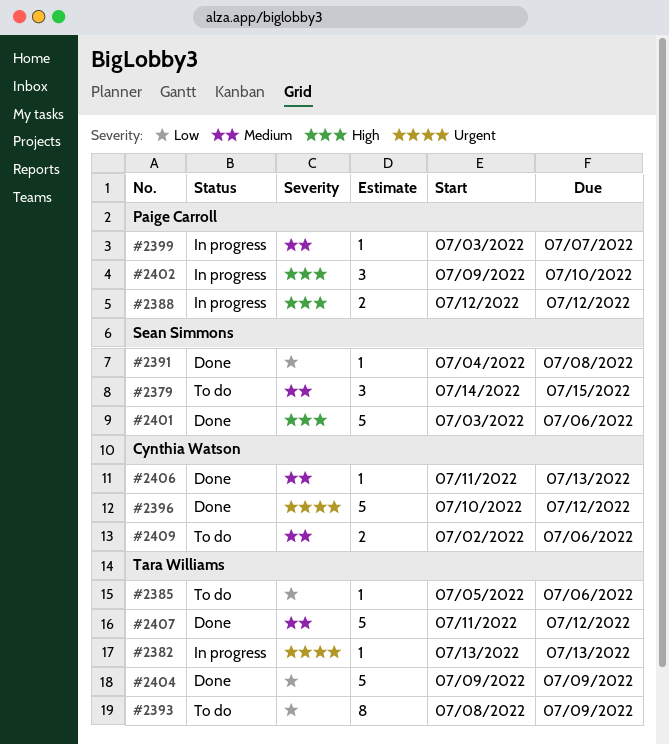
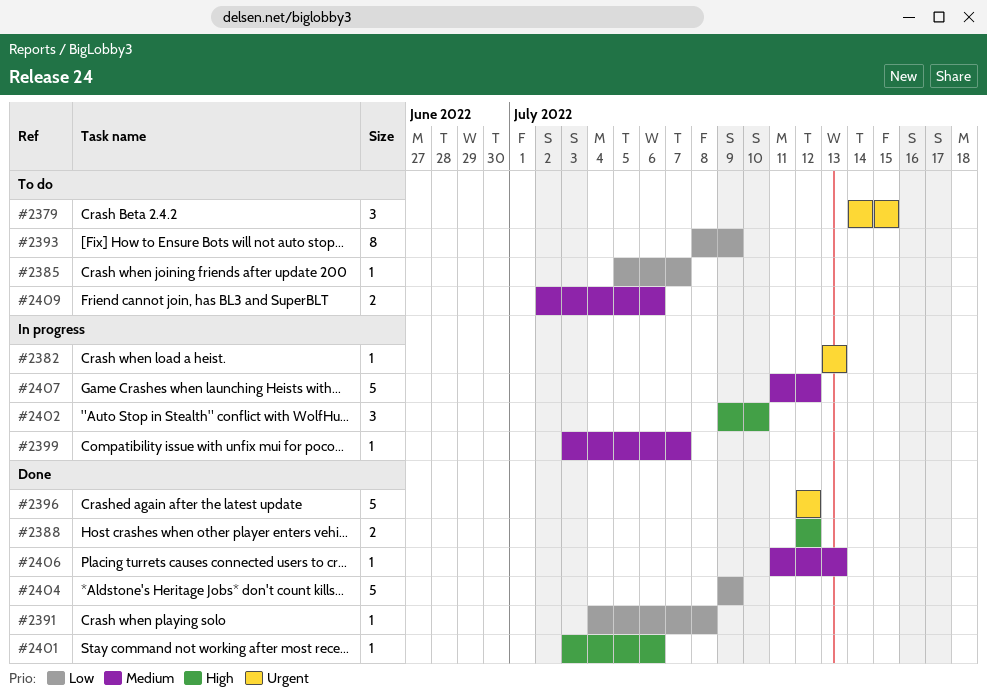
#2379, priority: Medium -> Urgent
#2385, due: Jul 6 -> Jul 7
#2388, status: In progress -> Done
#2396, start: Jul 10 -> Jul 12
#2401, estimate: 5 -> 1
#2407, status: Done -> In progress

